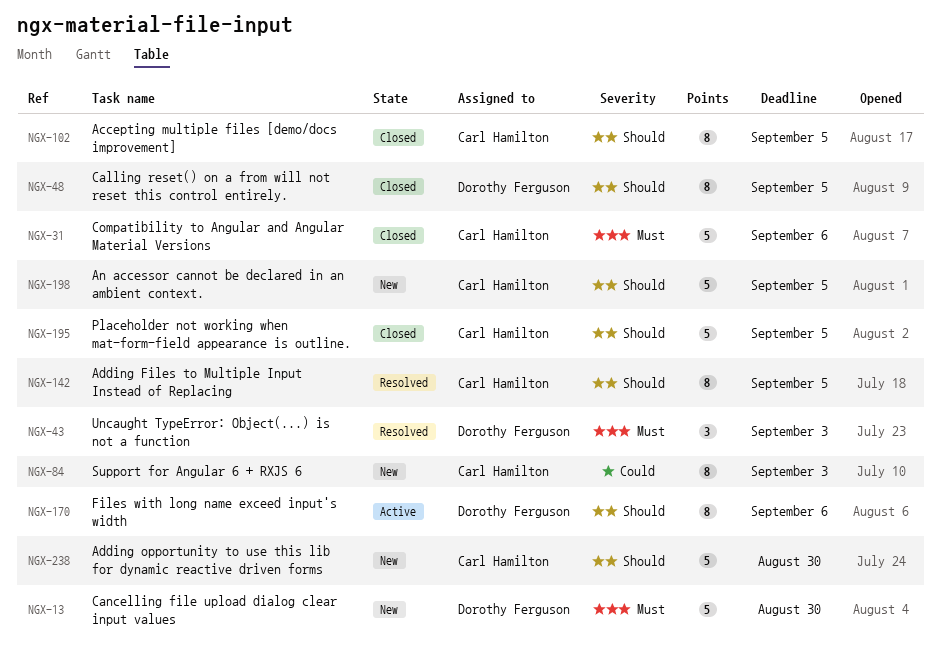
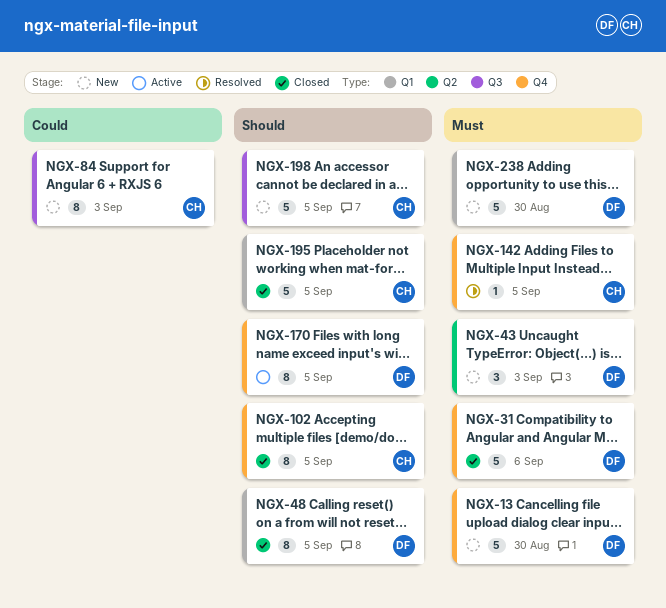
NGX-31, owner: Carl Hamilton -> Dorothy Ferguson
NGX-43, status: Resolved -> New
NGX-142, priority: Should -> Must
NGX-142, estimate: 8 -> 1
NGX-170, due: Sep 6 -> Sep 5
NGX-238, owner: Carl Hamilton -> Dorothy Ferguson
NGX-238, priority: Should -> Must

